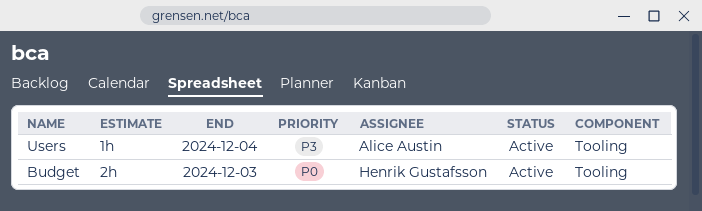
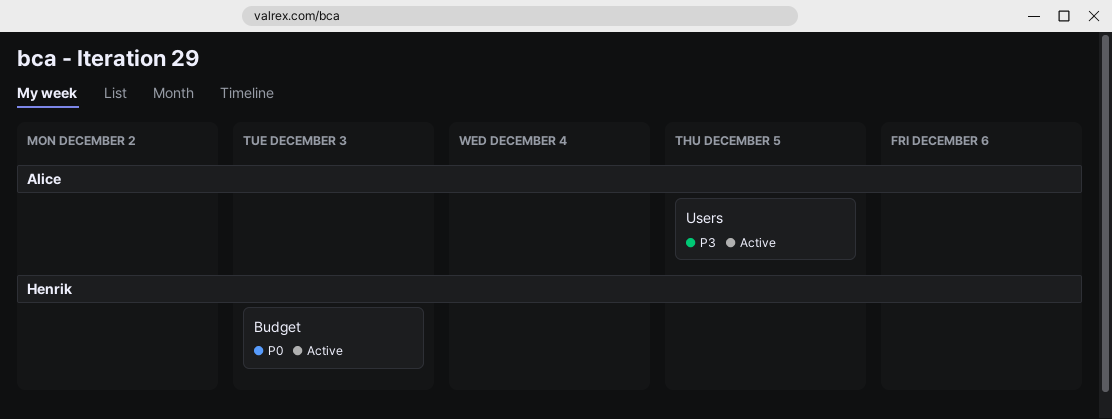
Users, due: Dec 4 -> Dec 5

